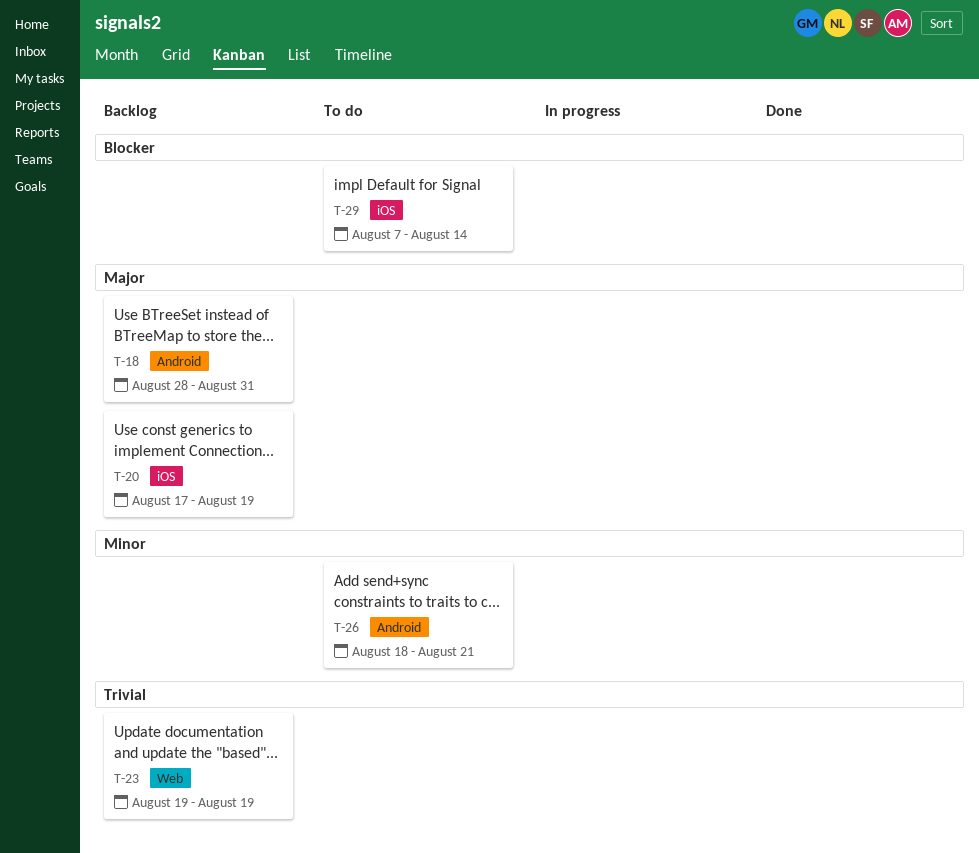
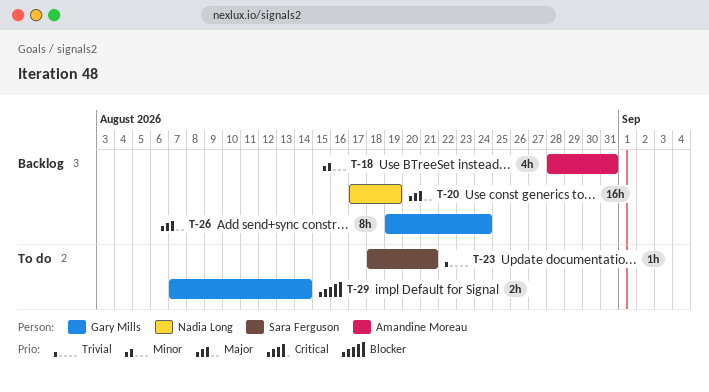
T-18, priority: Major -> Minor
T-23, status: Backlog -> To do
T-23, start: Aug 19 -> Aug 18
T-23, due: Aug 19 -> Aug 21
T-26, status: To do -> Backlog
T-26, priority: Minor -> Major
T-26, start: Aug 18 -> Aug 19
T-26, due: Aug 21 -> Aug 24

